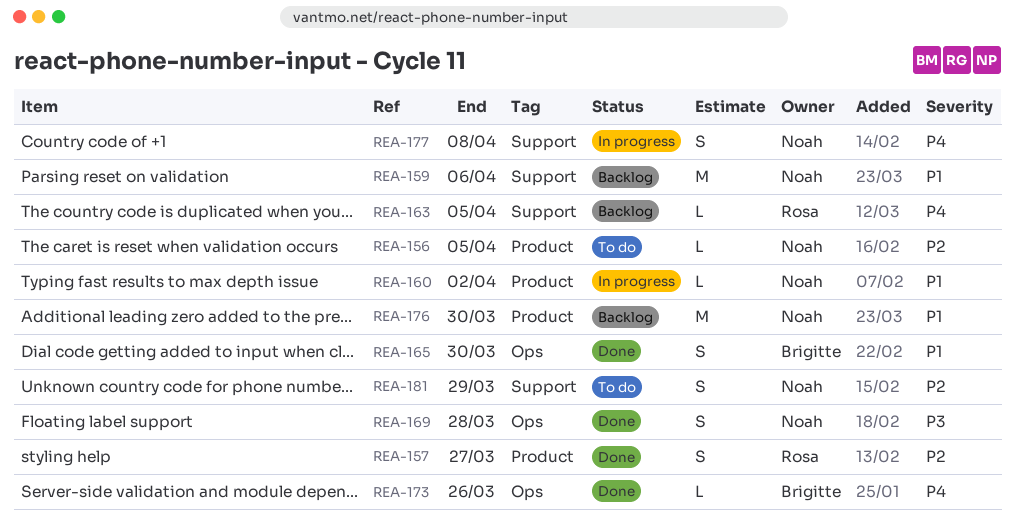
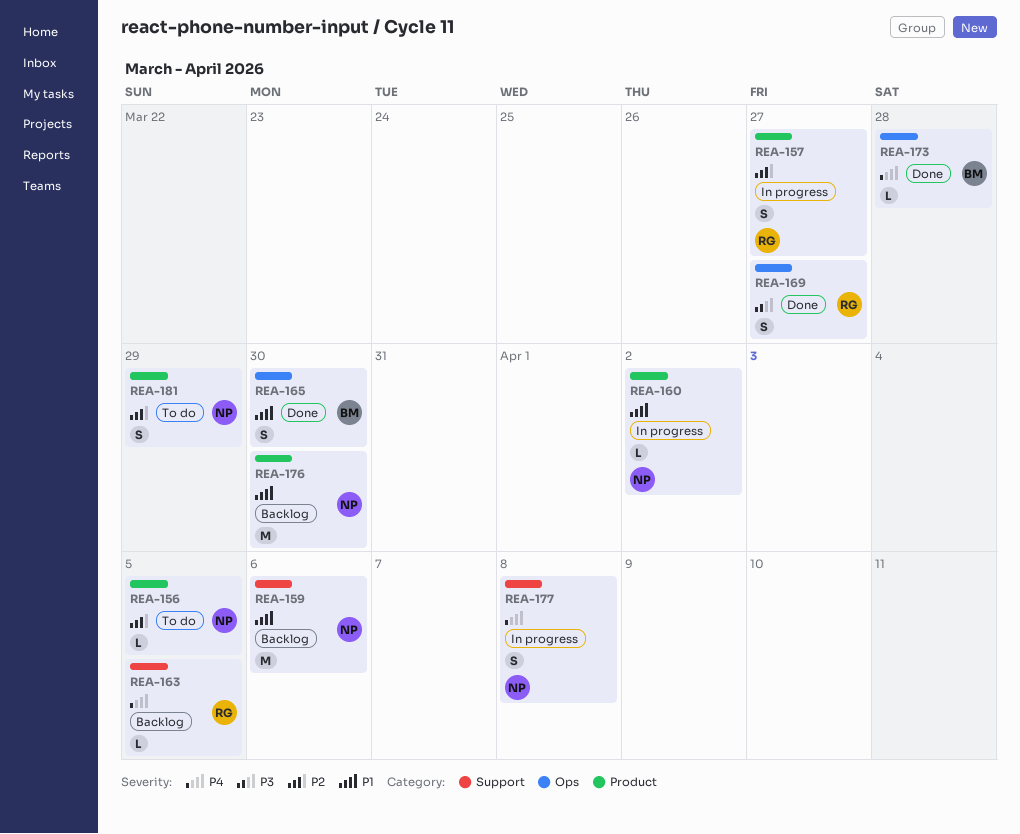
REA-157, status: Done -> In progress
REA-169, owner: Noah -> Rosa
REA-169, due: Mar 28 -> Mar 27
REA-173, due: Mar 26 -> Mar 28
REA-181, label: Support -> Product

